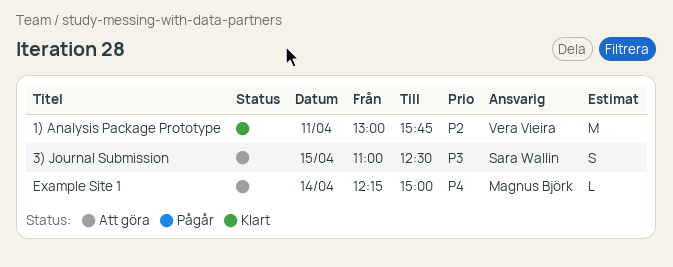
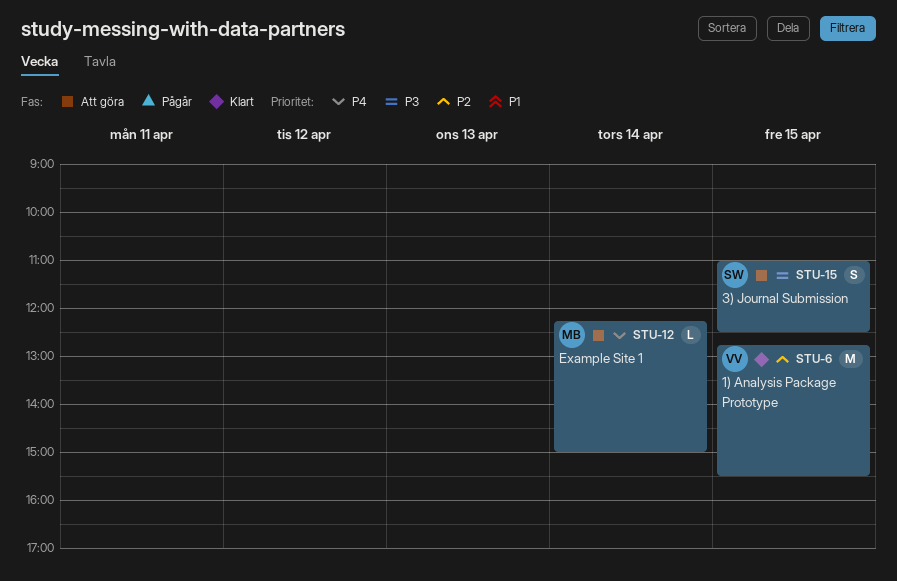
1) Analysis Package Prototype, day: Apr 11 -> Apr 15
1) Analysis Package Prototype, begins: 13:00 -> 12:45
1) Analysis Package Prototype, ends: 15:45 -> 15:30

